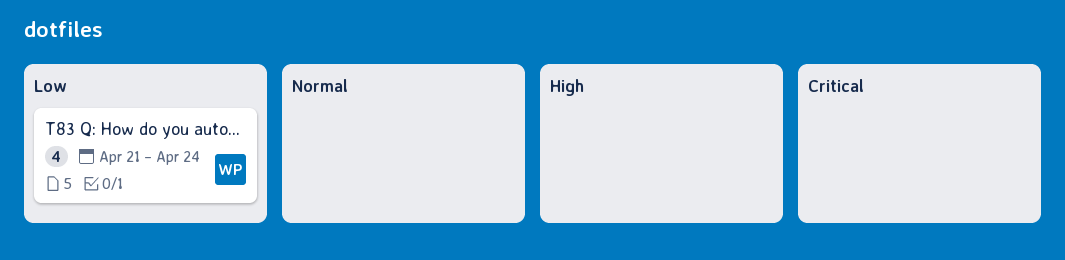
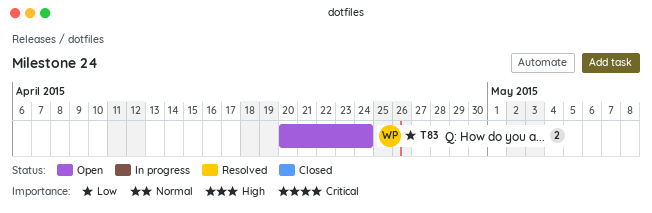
T83, estimate: 4 -> 2
T83, start: Apr 21 -> Apr 20

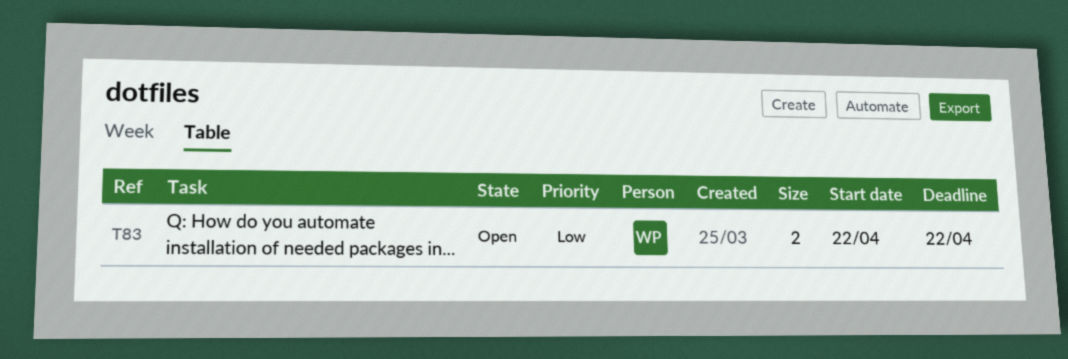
T83, start: Apr 20 -> Apr 22
T83, due: Apr 24 -> Apr 22

